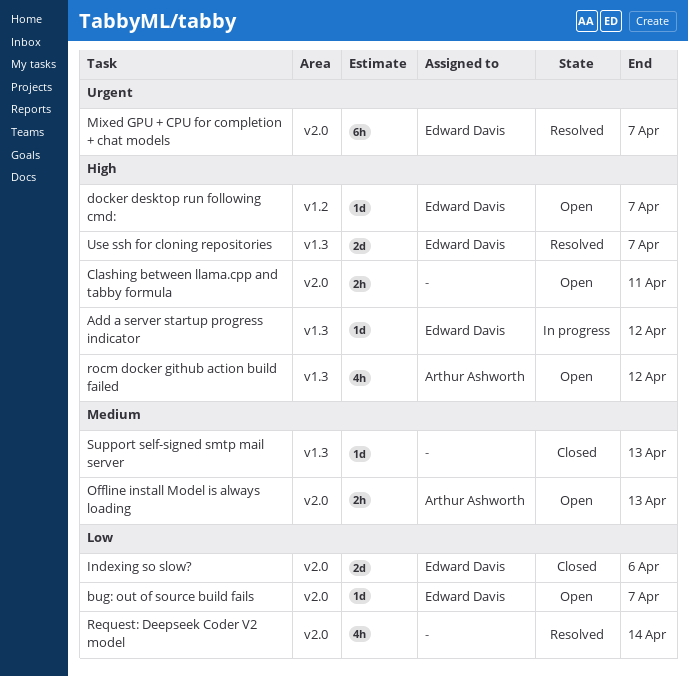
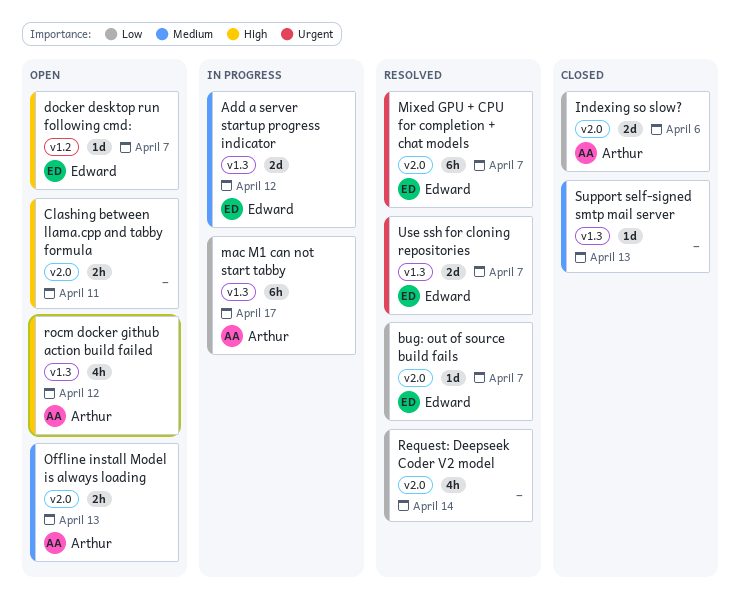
Add a server startup progress indicator, priority: High -> Medium
Add a server startup progress indicator, estimate: 1d -> 2d
bug: out of source build fails, status: Open -> Resolved
Indexing so slow?, owner: Edward Davis -> Arthur Ashworth
mac M1 can not start tabby: none -> present
Use ssh for cloning repositories, priority: High -> Urgent

